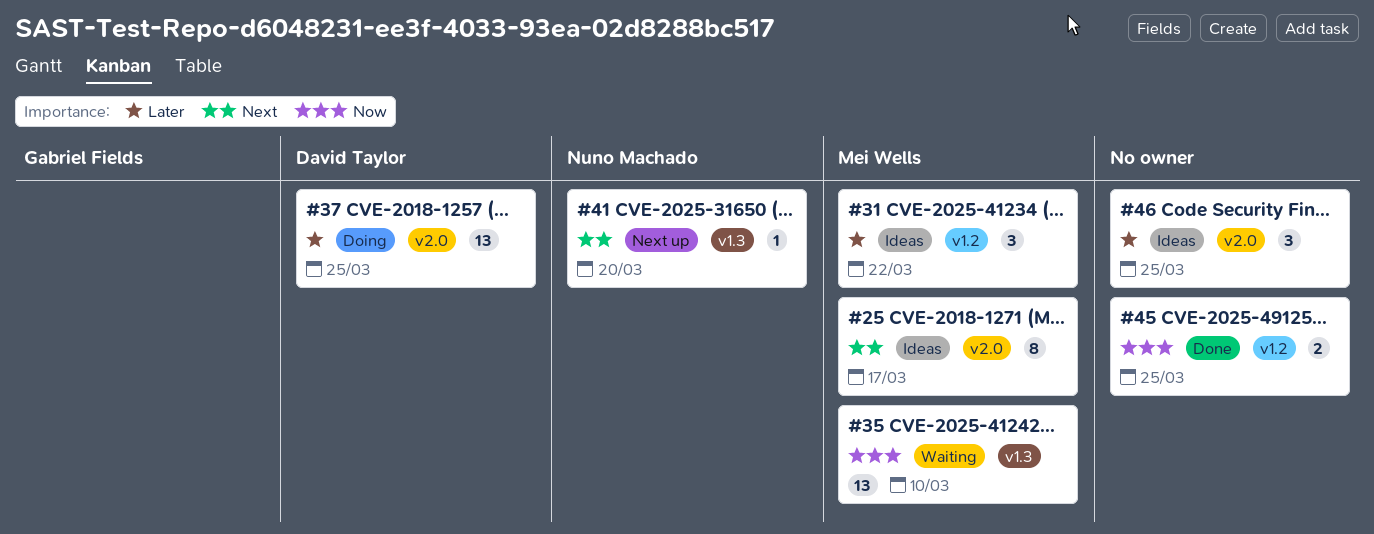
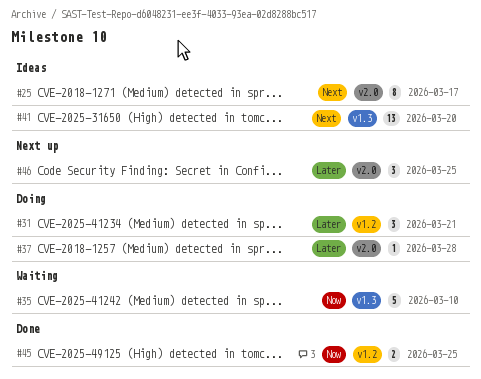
#31, status: Ideas -> Doing
#31, due: Mar 22 -> Mar 21
#35, estimate: 13 -> 5
#37, estimate: 13 -> 1
#37, due: Mar 25 -> Mar 28
#41, status: Next up -> Ideas
#41, estimate: 1 -> 13
#46, status: Ideas -> Next up

